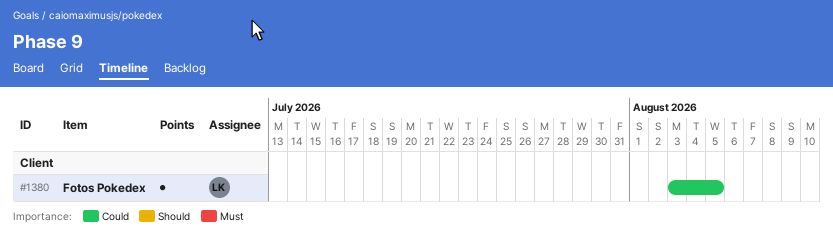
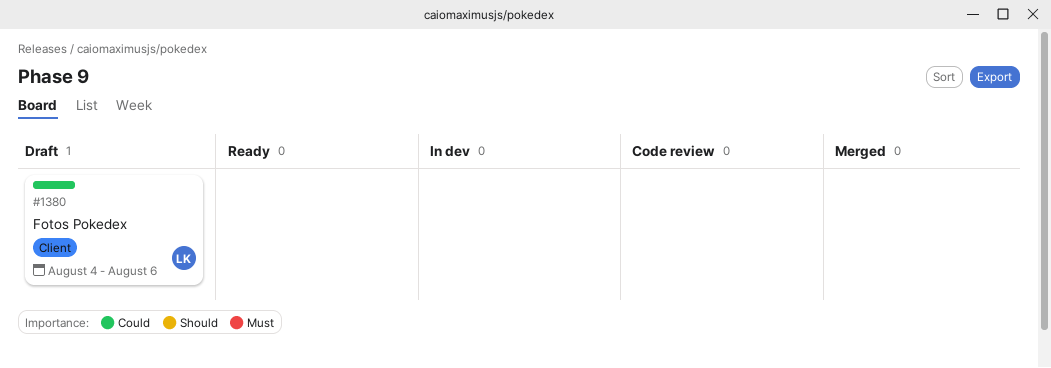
#1380, start: Aug 3 -> Aug 4
#1380, due: Aug 5 -> Aug 6

